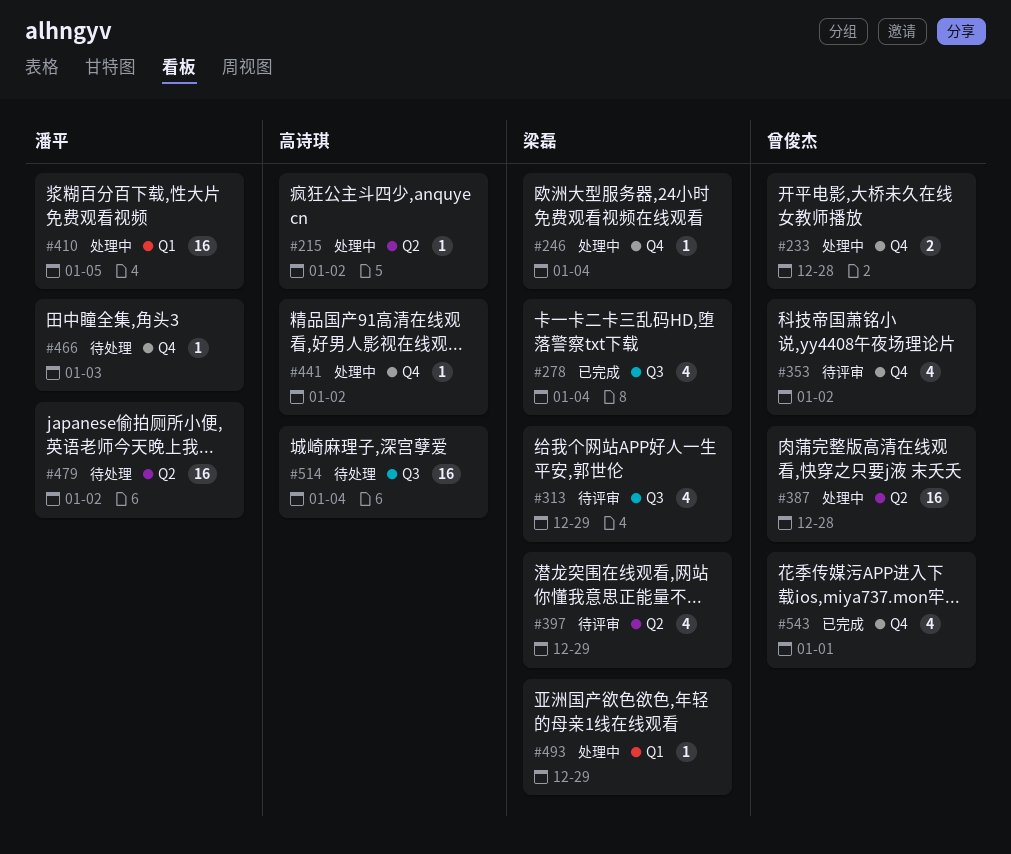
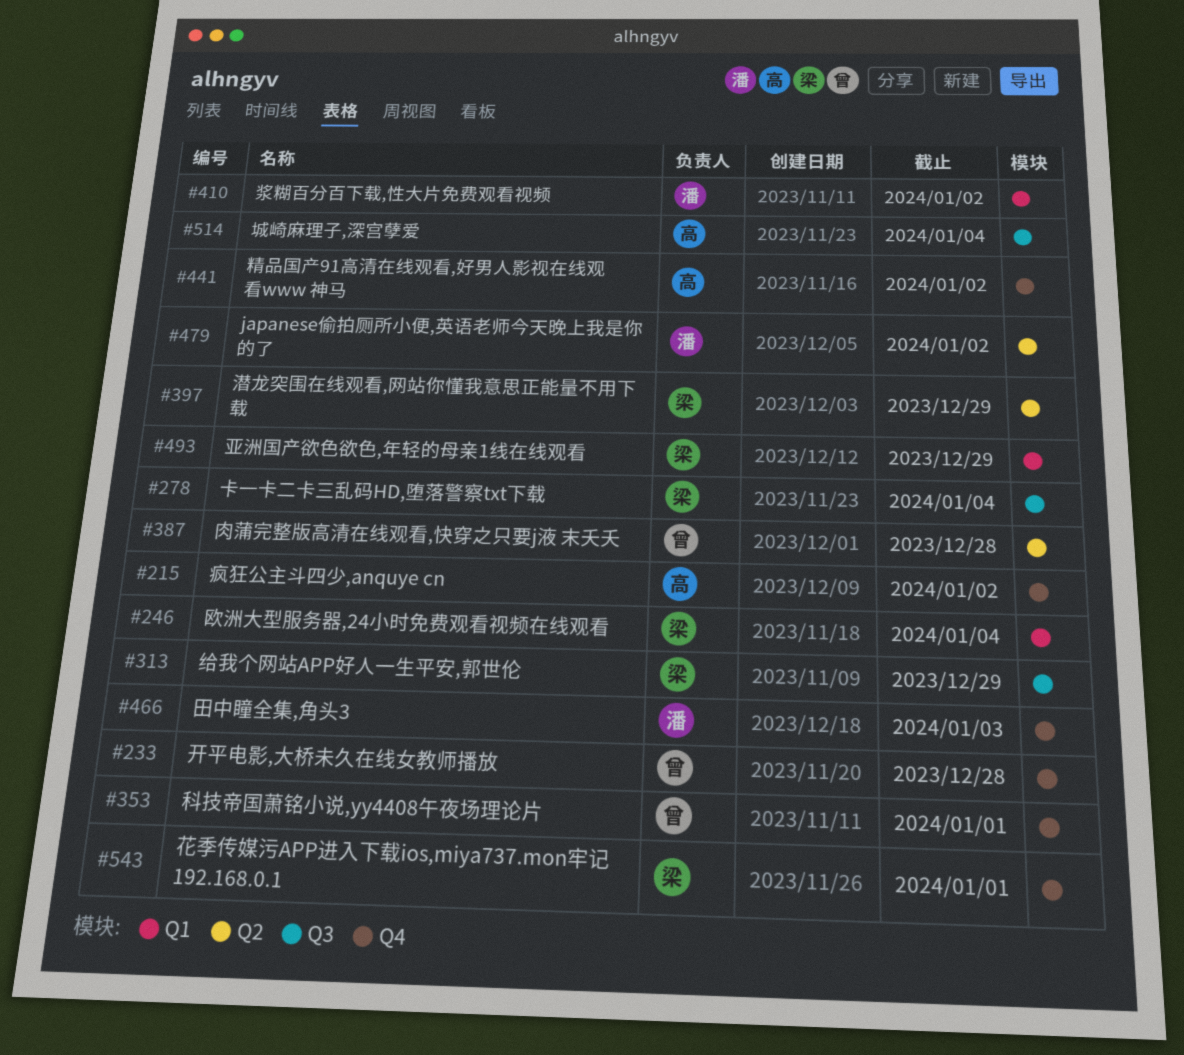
#215, label: Q2 -> Q4
#246, label: Q4 -> Q1
#353, due: Jan 2 -> Jan 1
#410, due: Jan 5 -> Jan 2
#543, owner: 曾俊杰 -> 梁磊

